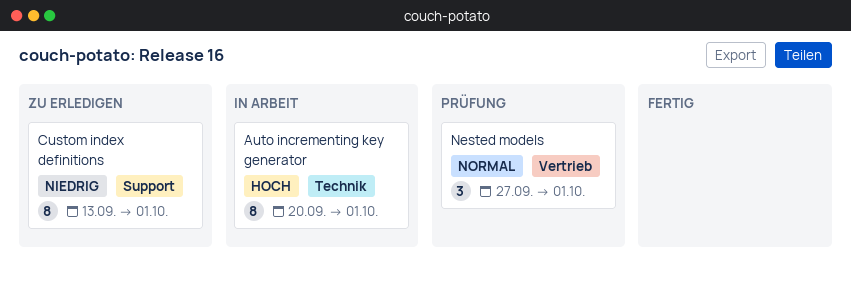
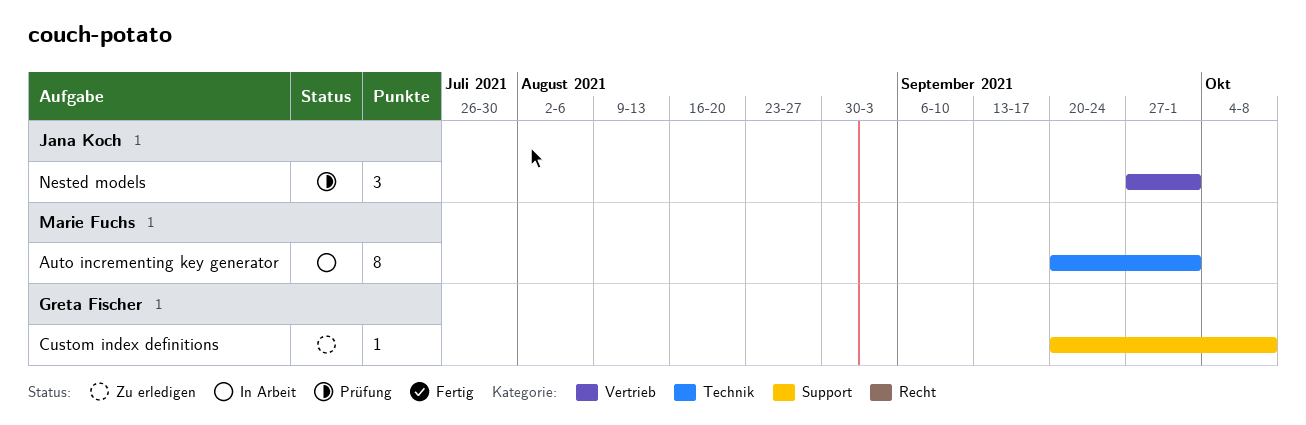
Custom index definitions, estimate: 8 -> 1
Custom index definitions, start: Sep 13 -> Sep 20
Custom index definitions, due: Oct 1 -> Oct 8

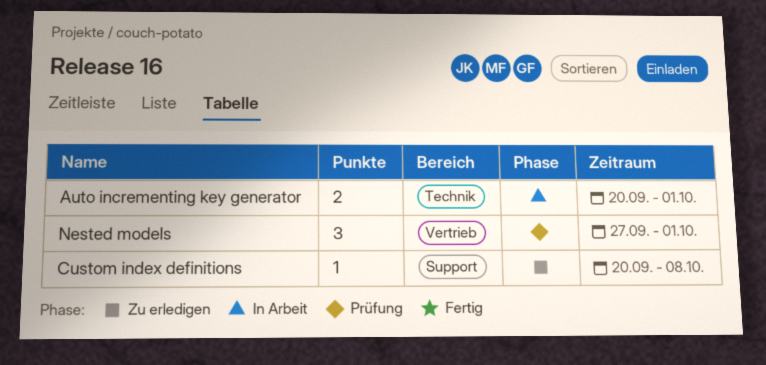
Auto incrementing key generator, estimate: 8 -> 2

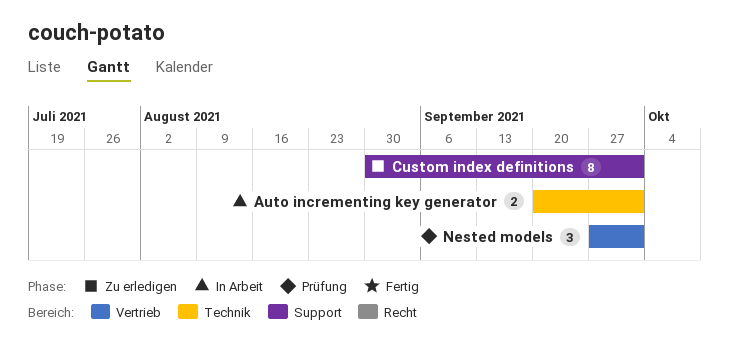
Custom index definitions, estimate: 1 -> 8
Custom index definitions, start: Sep 20 -> Aug 30
Custom index definitions, due: Oct 8 -> Oct 1

